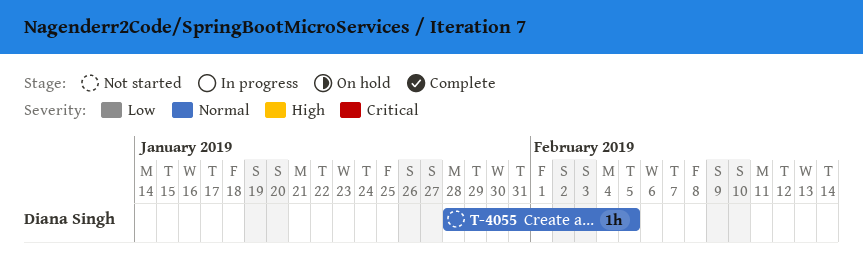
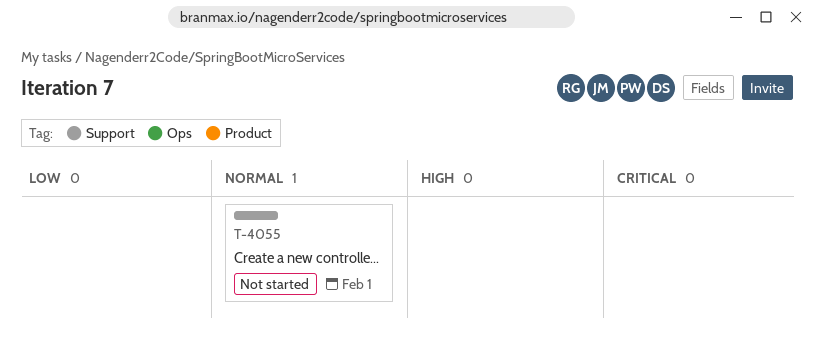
T-4055, due: Feb 5 -> Feb 1

